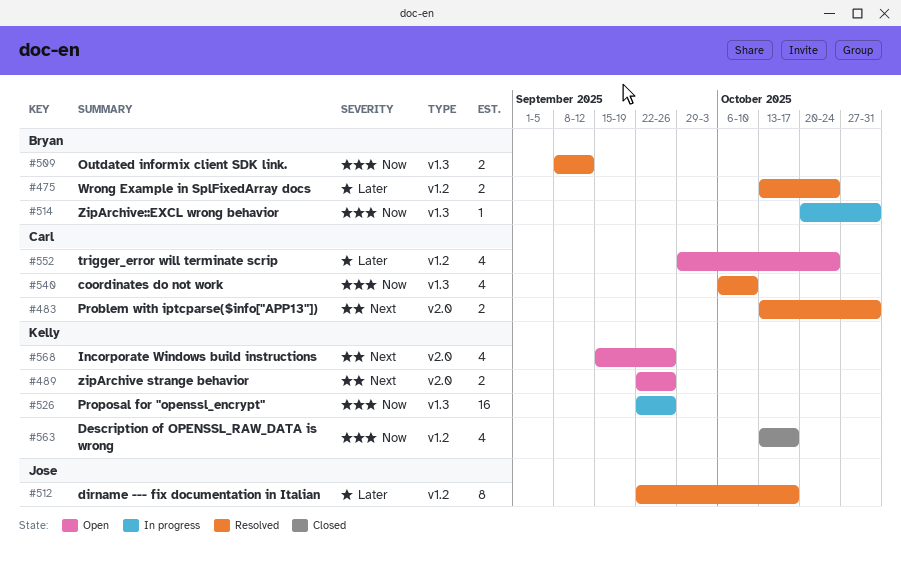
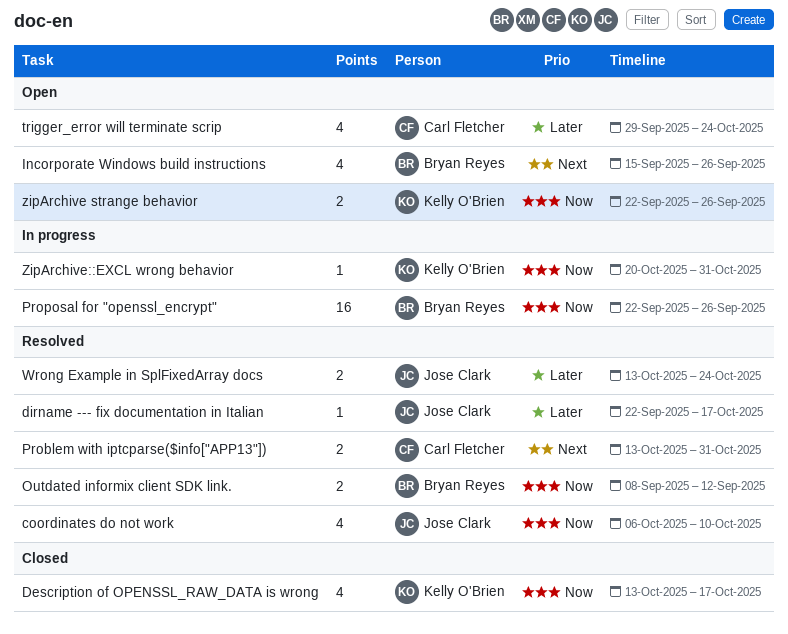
coordinates do not work, owner: Carl Fletcher -> Jose Clark
dirname --- fix documentation in Italian, estimate: 8 -> 1
Incorporate Windows build instructions, owner: Kelly O'Brien -> Bryan Reyes
Proposal for "openssl_encrypt", owner: Kelly O'Brien -> Bryan Reyes
Wrong Example in SplFixedArray docs, owner: Bryan Reyes -> Jose Clark
zipArchive strange behavior, priority: Next -> Now
ZipArchive::EXCL wrong behavior, owner: Bryan Reyes -> Kelly O'Brien

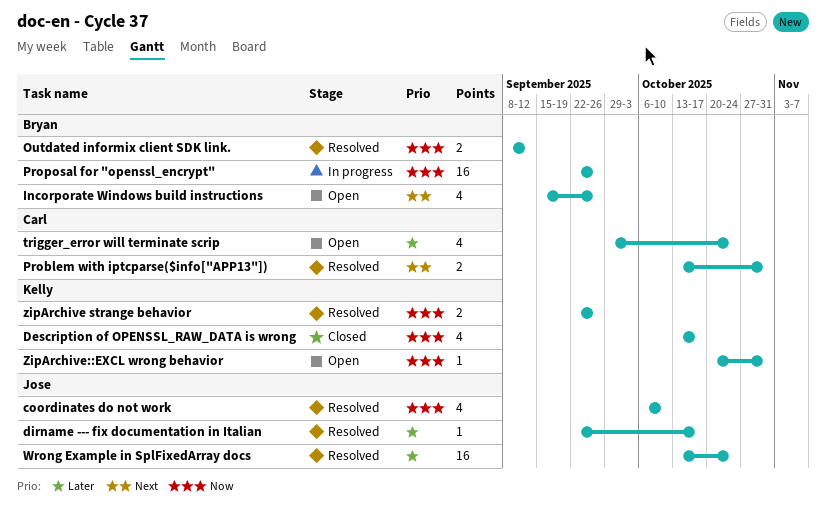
Wrong Example in SplFixedArray docs, estimate: 2 -> 16
zipArchive strange behavior, status: Open -> Resolved
ZipArchive::EXCL wrong behavior, status: In progress -> Open

